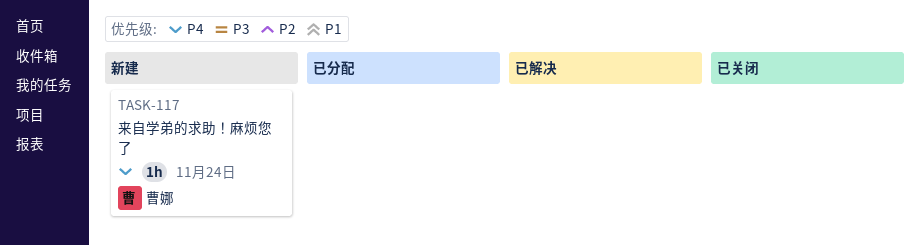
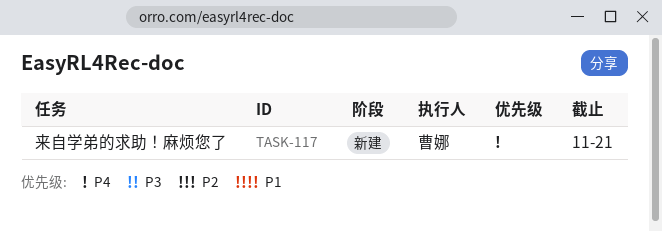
TASK-117, due: Nov 24 -> Nov 21

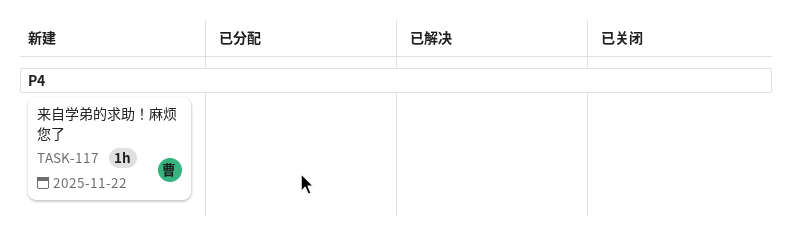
TASK-117, due: Nov 21 -> Nov 22

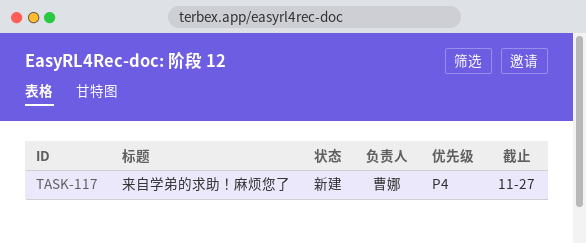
TASK-117, due: Nov 22 -> Nov 27

